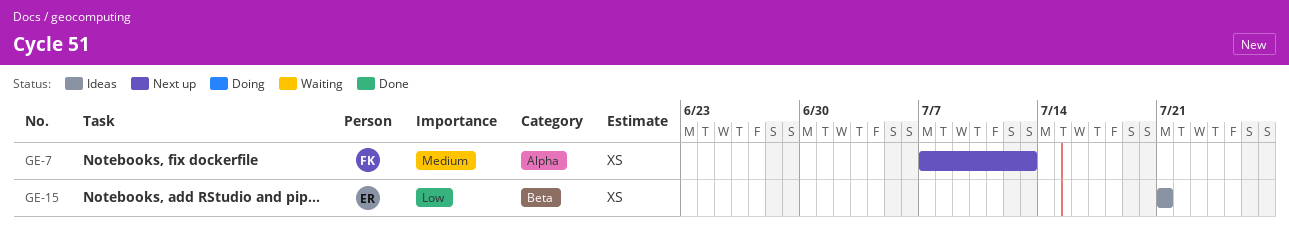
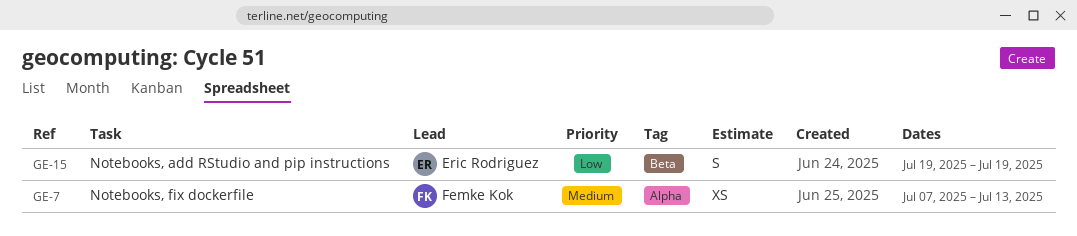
GE-15, estimate: XS -> S
GE-15, start: Jul 21 -> Jul 19
GE-15, due: Jul 21 -> Jul 19

